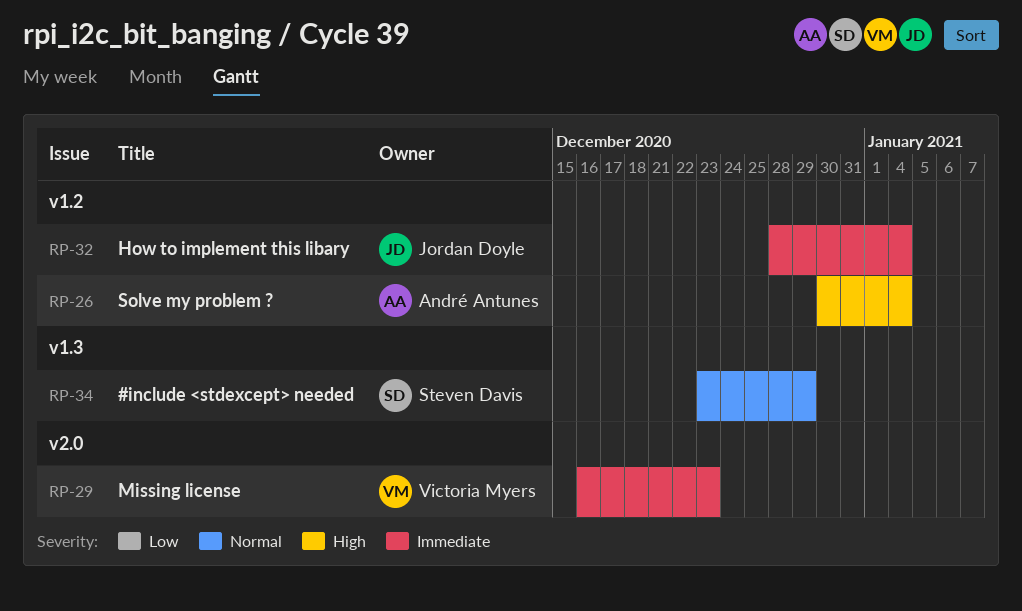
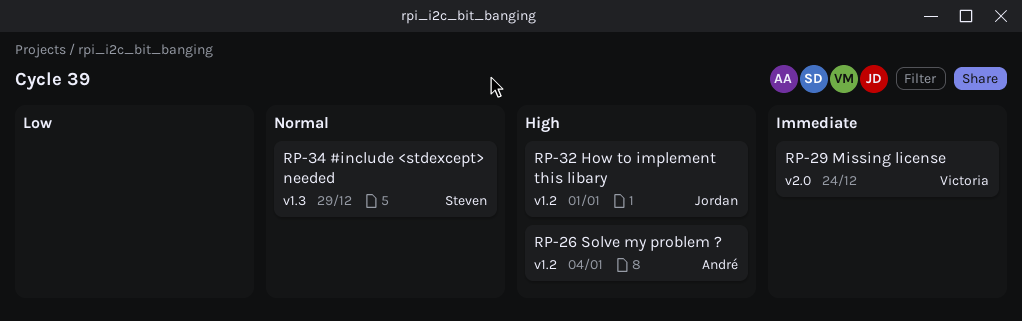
RP-29, due: Dec 23 -> Dec 24
RP-32, priority: Immediate -> High
RP-32, due: Jan 4 -> Jan 1

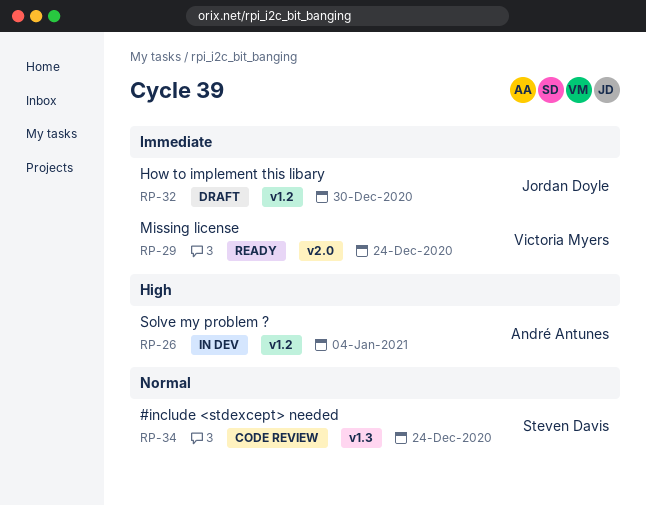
RP-32, priority: High -> Immediate
RP-32, due: Jan 1 -> Dec 30
RP-34, due: Dec 29 -> Dec 24

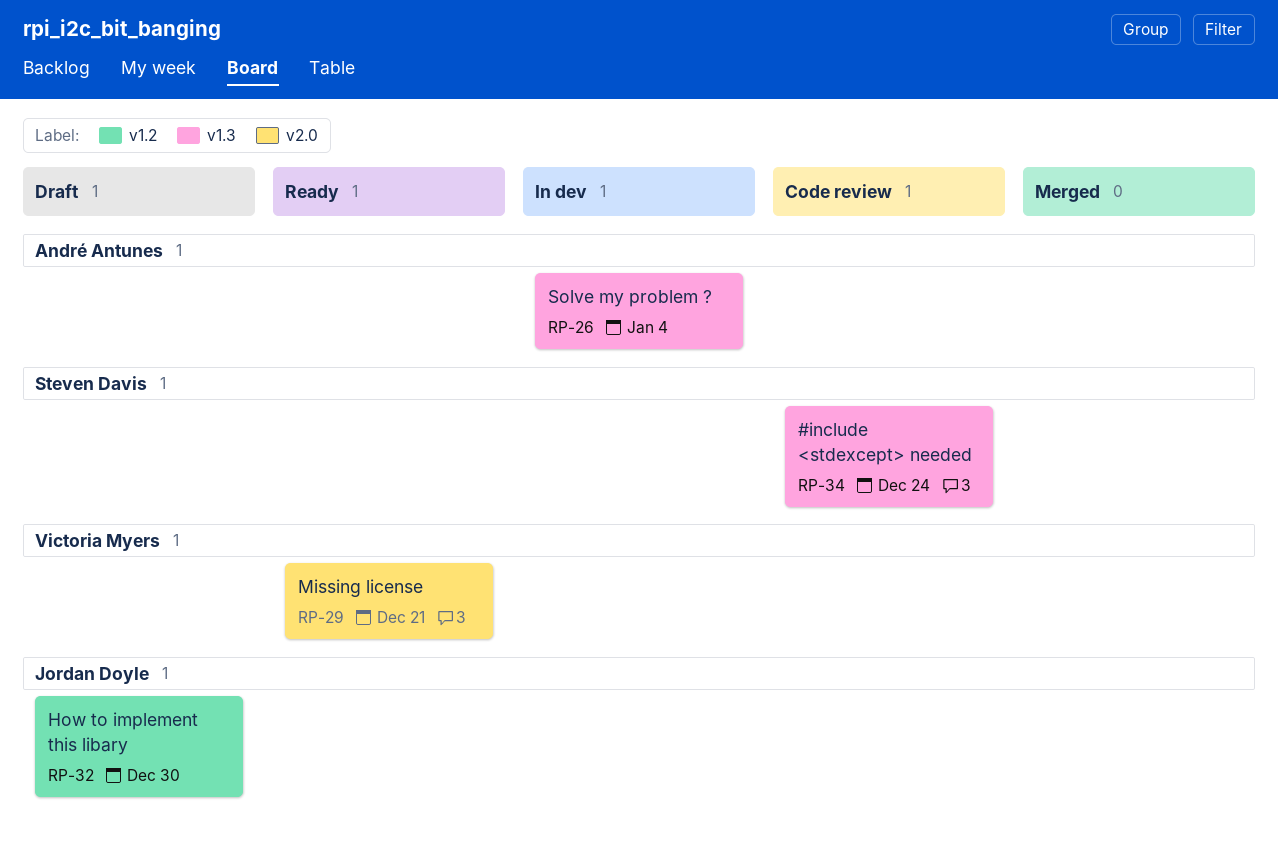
RP-26, label: v1.2 -> v1.3
RP-29, due: Dec 24 -> Dec 21

